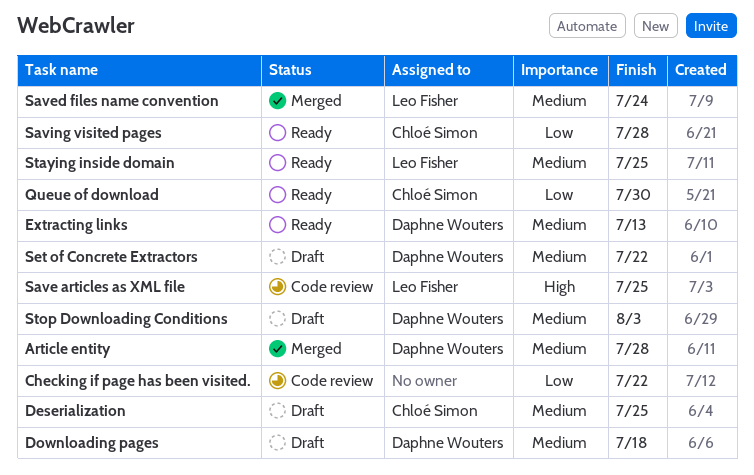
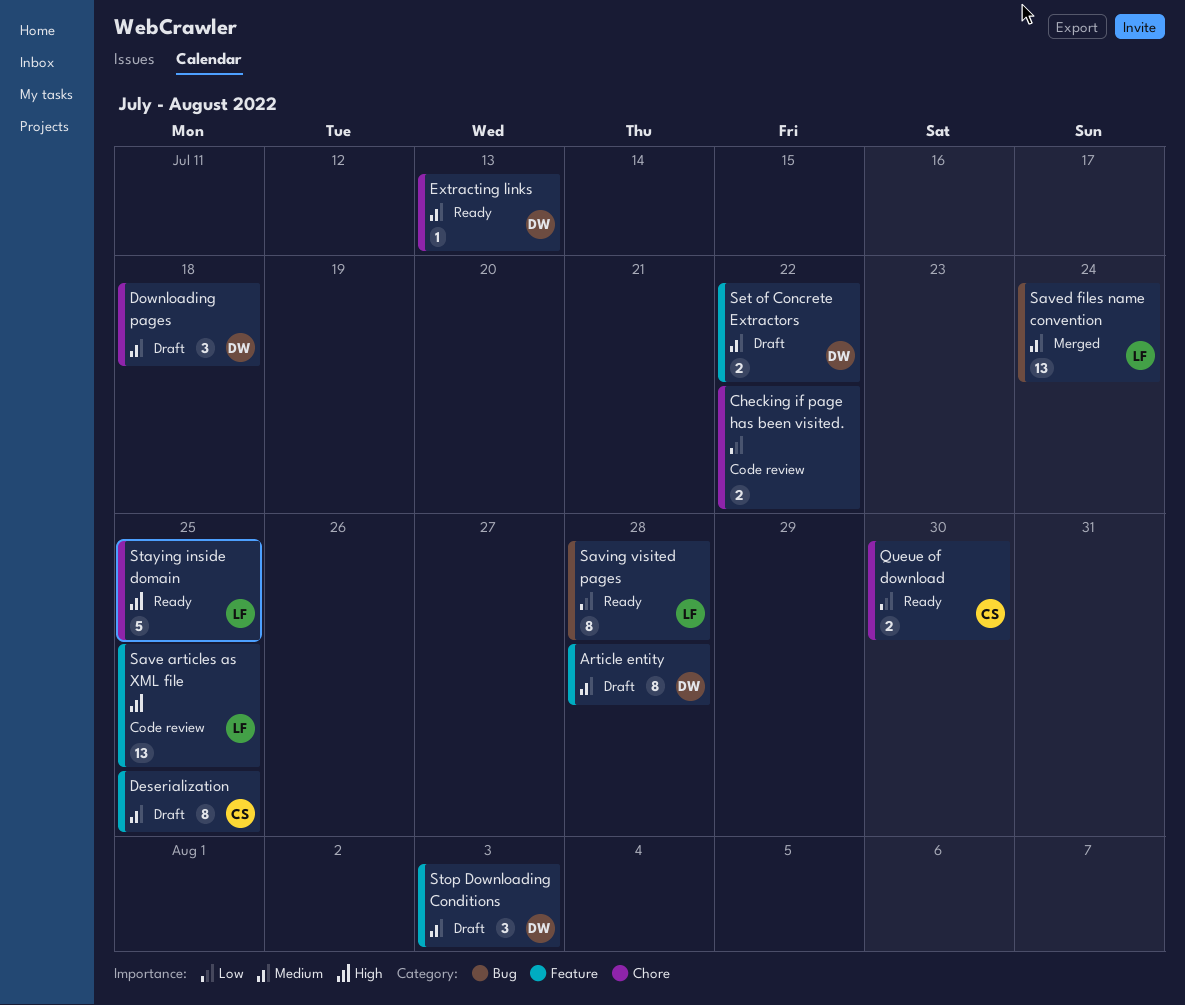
Article entity, status: Merged -> Draft
Saving visited pages, owner: Chloé Simon -> Leo Fisher
Staying inside domain, priority: Medium -> High

